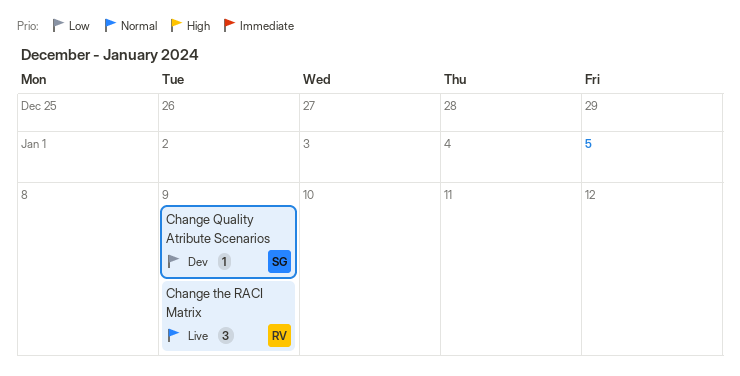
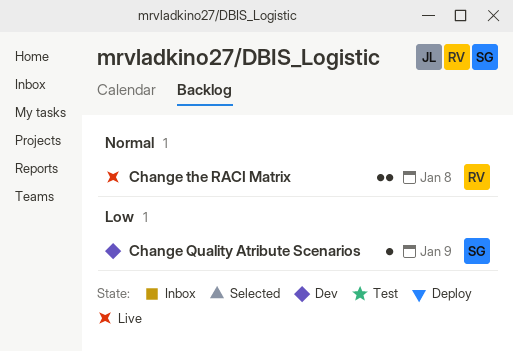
Change the RACI Matrix, estimate: 3 -> 2
Change the RACI Matrix, due: Jan 9 -> Jan 8

